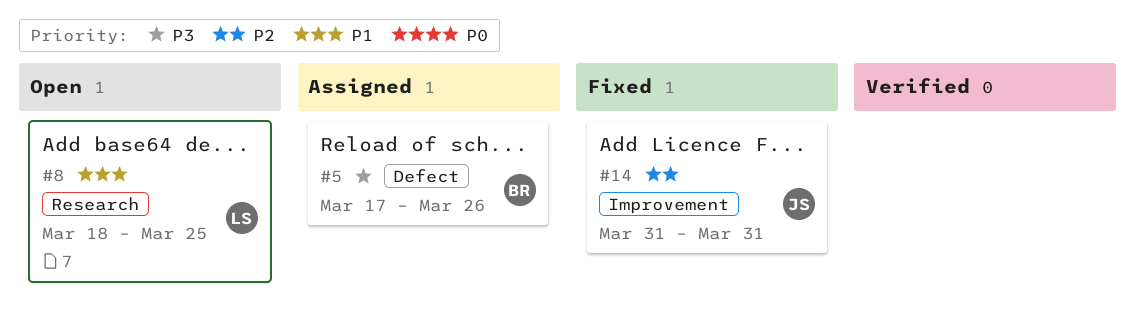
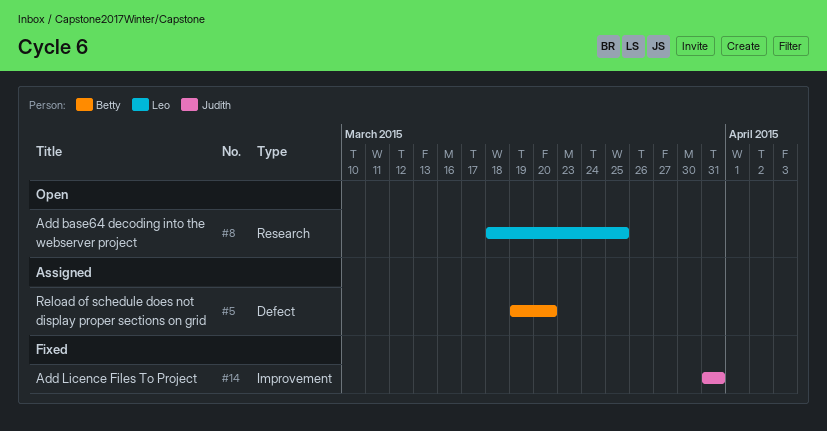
#5, start: Mar 17 -> Mar 19
#5, due: Mar 26 -> Mar 20

